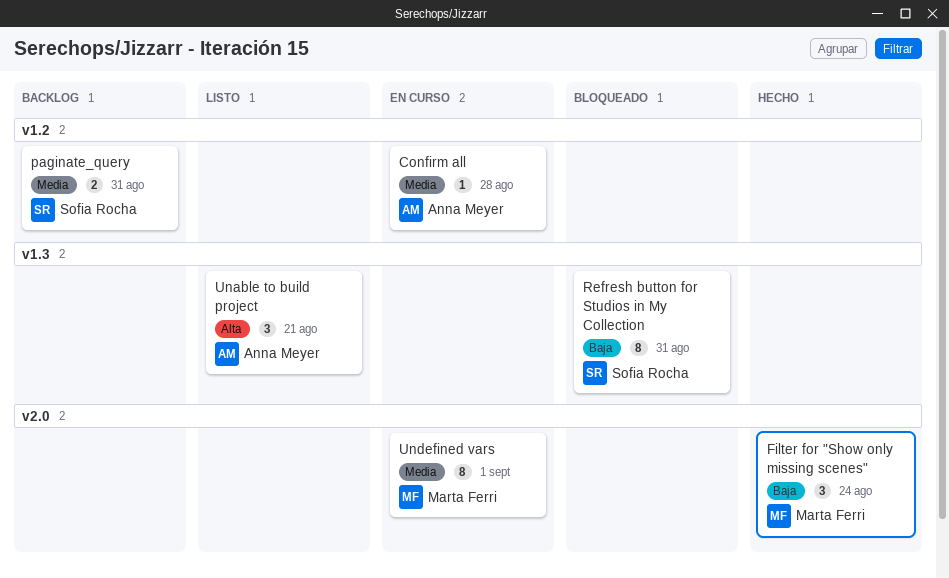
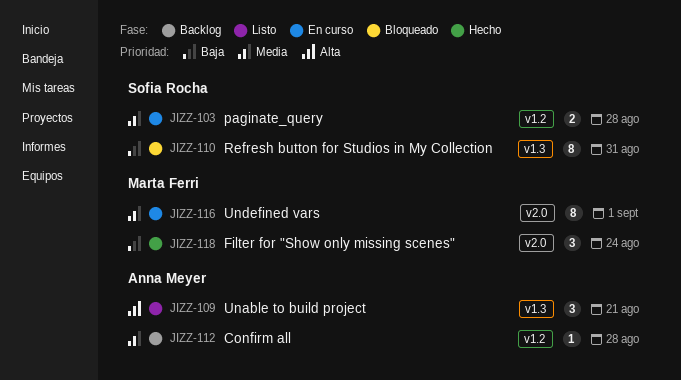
Confirm all, status: En curso -> Backlog
paginate_query, status: Backlog -> En curso
paginate_query, due: Aug 31 -> Aug 28

